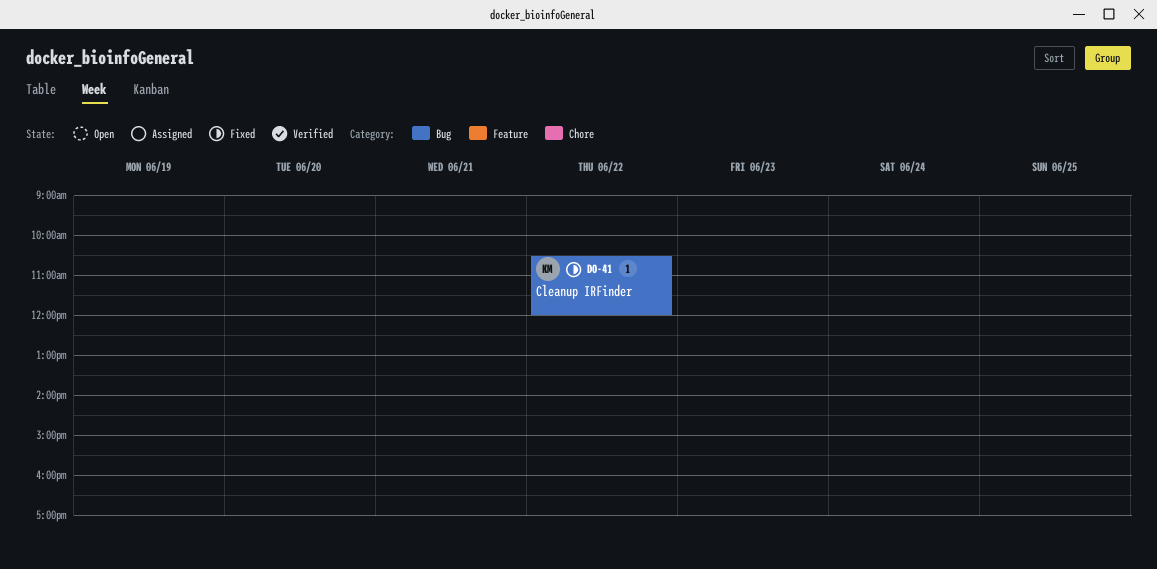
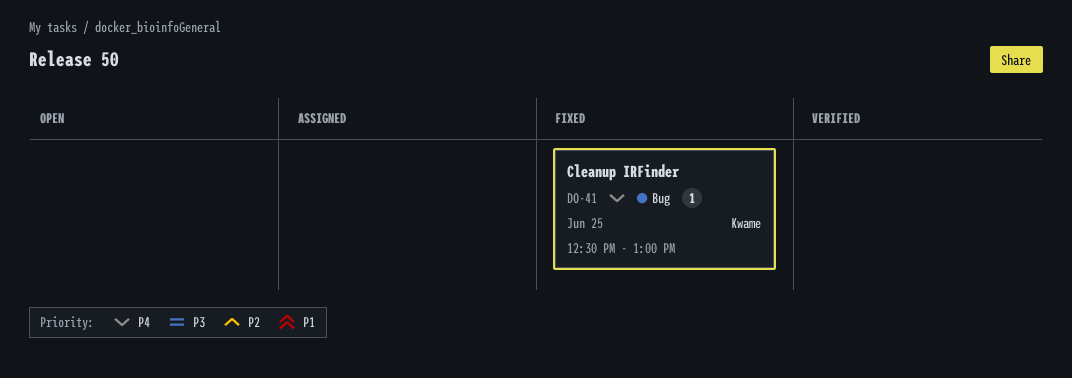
DO-41, day: Jun 22 -> Jun 25
DO-41, begins: 10:30 -> 12:30
DO-41, ends: 12:00 -> 13:00

